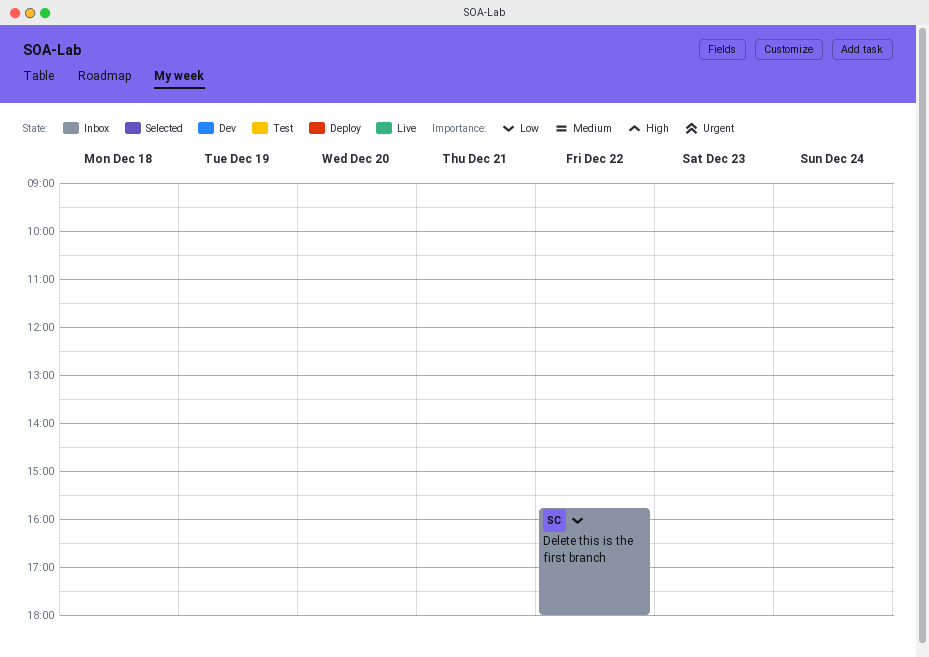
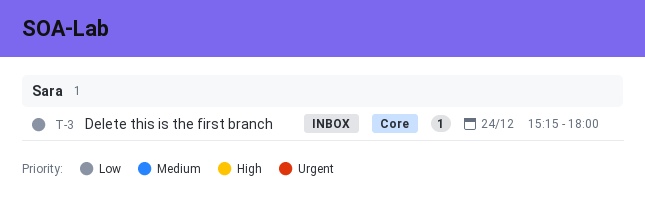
Delete this is the first branch, day: Dec 22 -> Dec 24
Delete this is the first branch, begins: 15:45 -> 15:15

